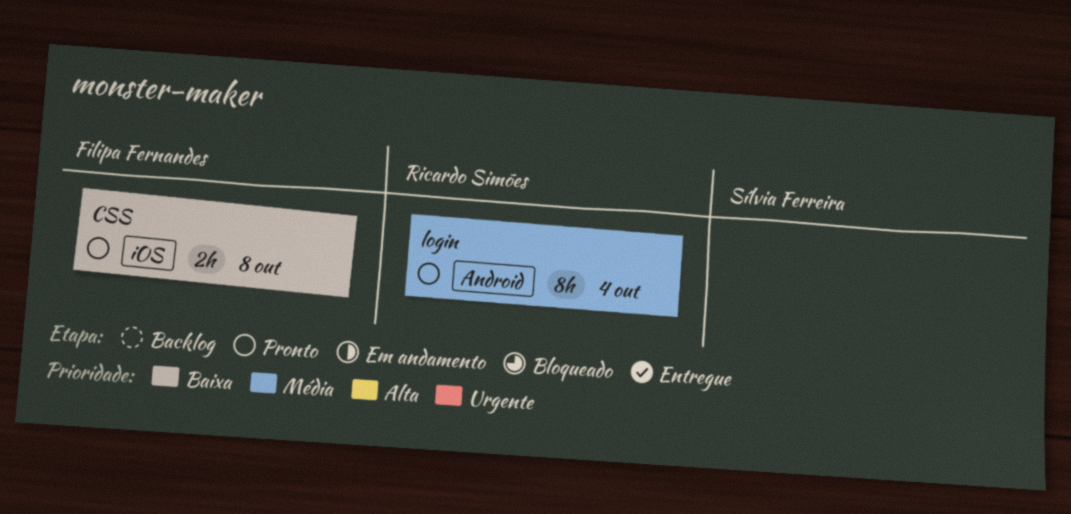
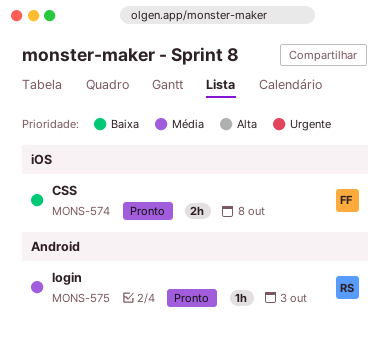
login, estimate: 8h -> 1h
login, due: Oct 4 -> Oct 3

